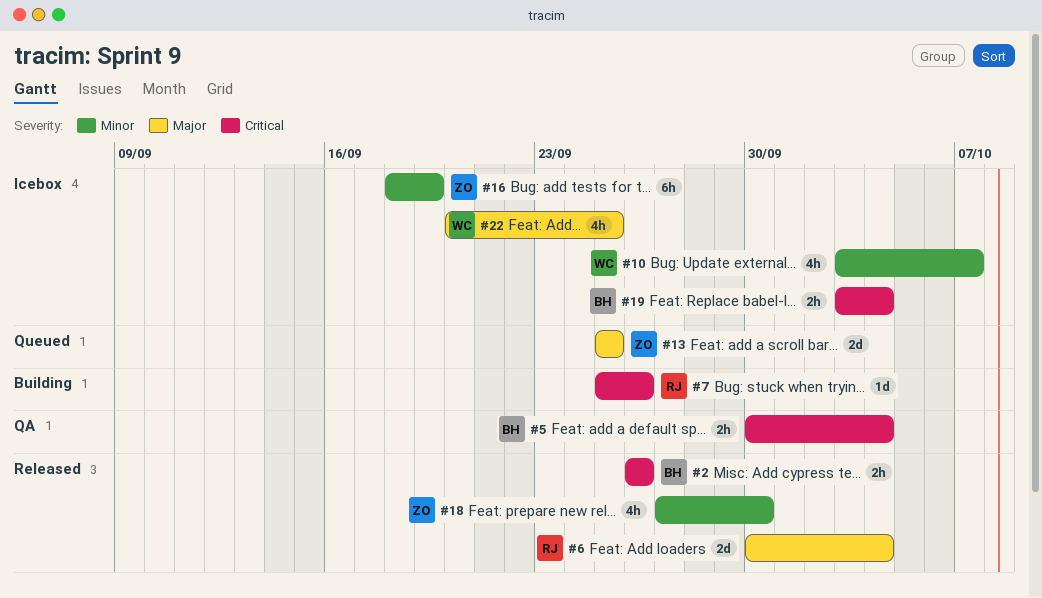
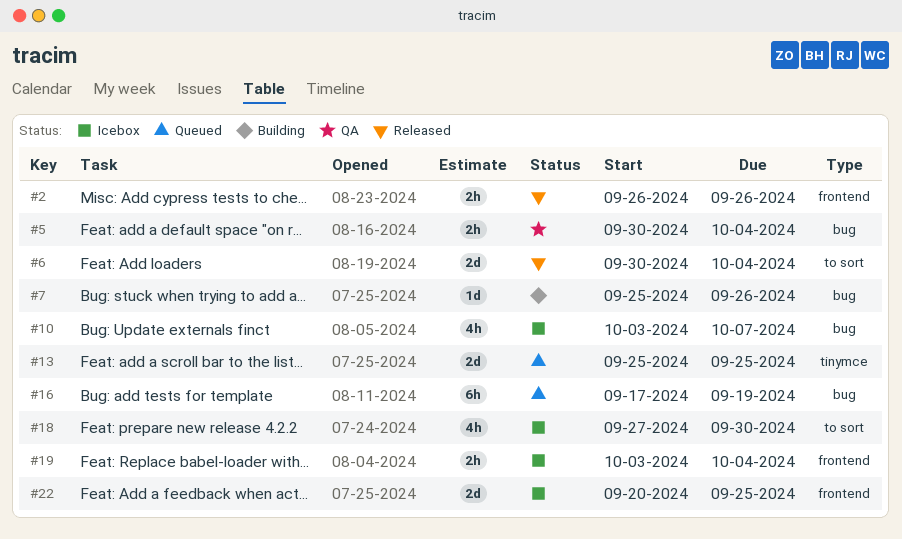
#16, status: Icebox -> Queued
#16, start: Sep 18 -> Sep 17
#18, status: Released -> Icebox
#22, estimate: 4h -> 2d

